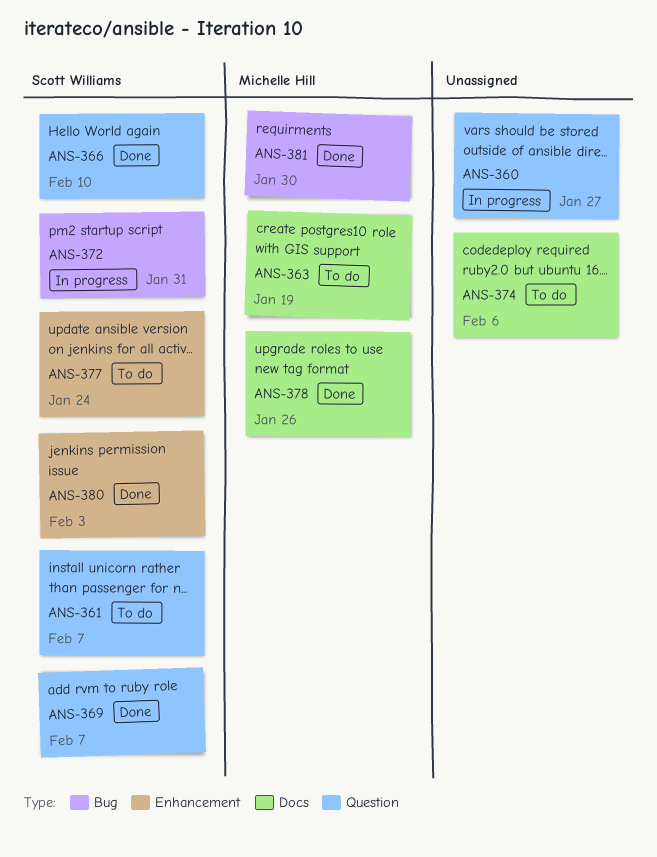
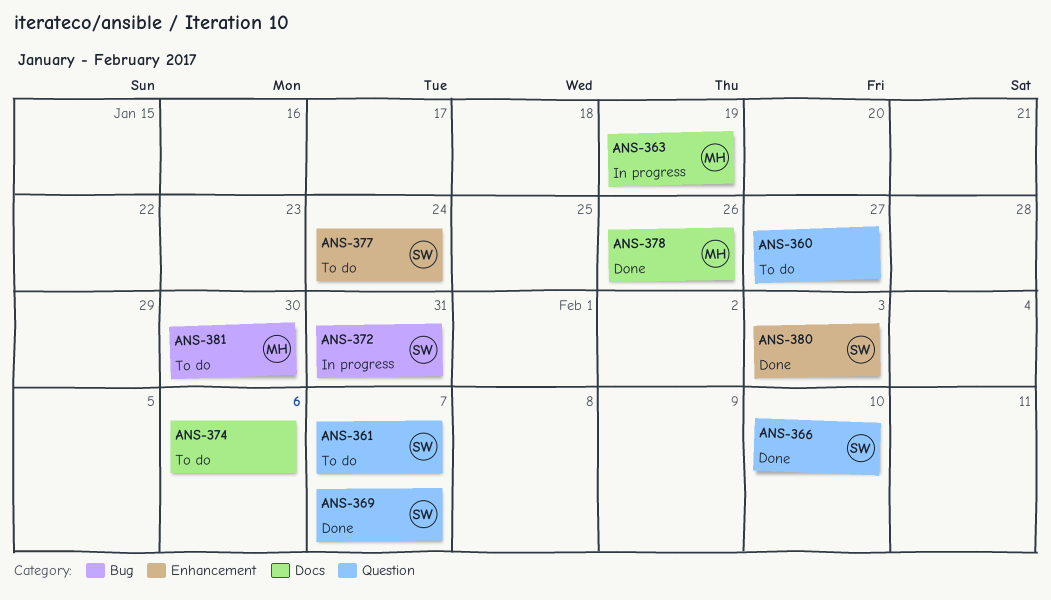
ANS-360, status: In progress -> To do
ANS-363, status: To do -> In progress
ANS-381, status: Done -> To do

